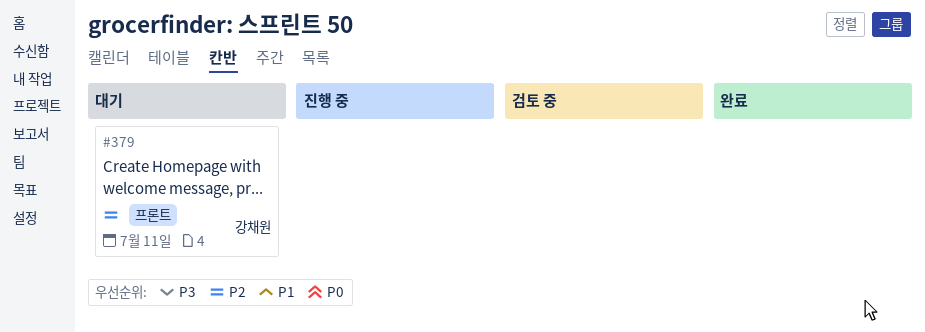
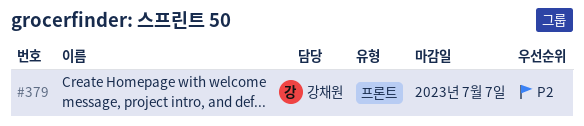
#379, due: Jul 11 -> Jul 7

